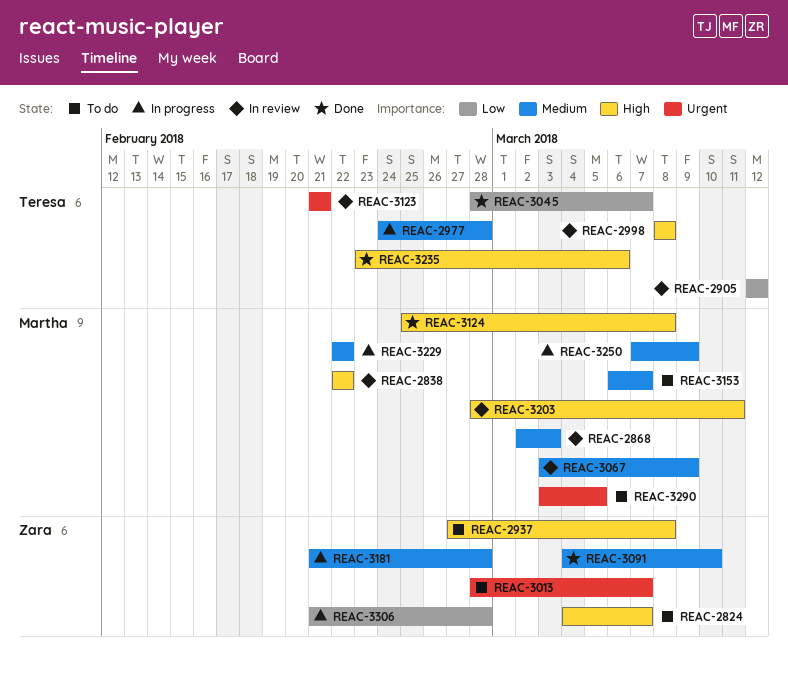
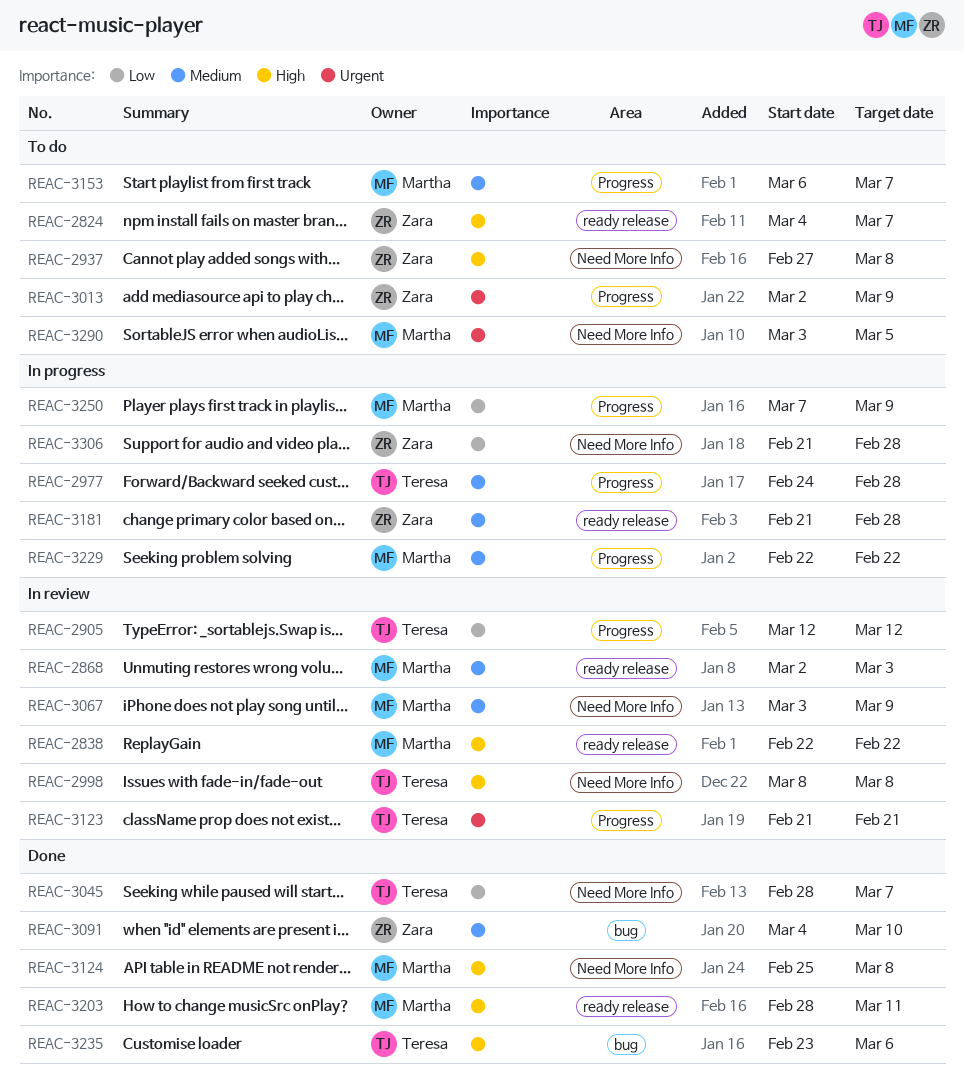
REAC-3013, start: Feb 28 -> Mar 2
REAC-3013, due: Mar 7 -> Mar 9
REAC-3203, status: In review -> Done
REAC-3250, priority: Medium -> Low

